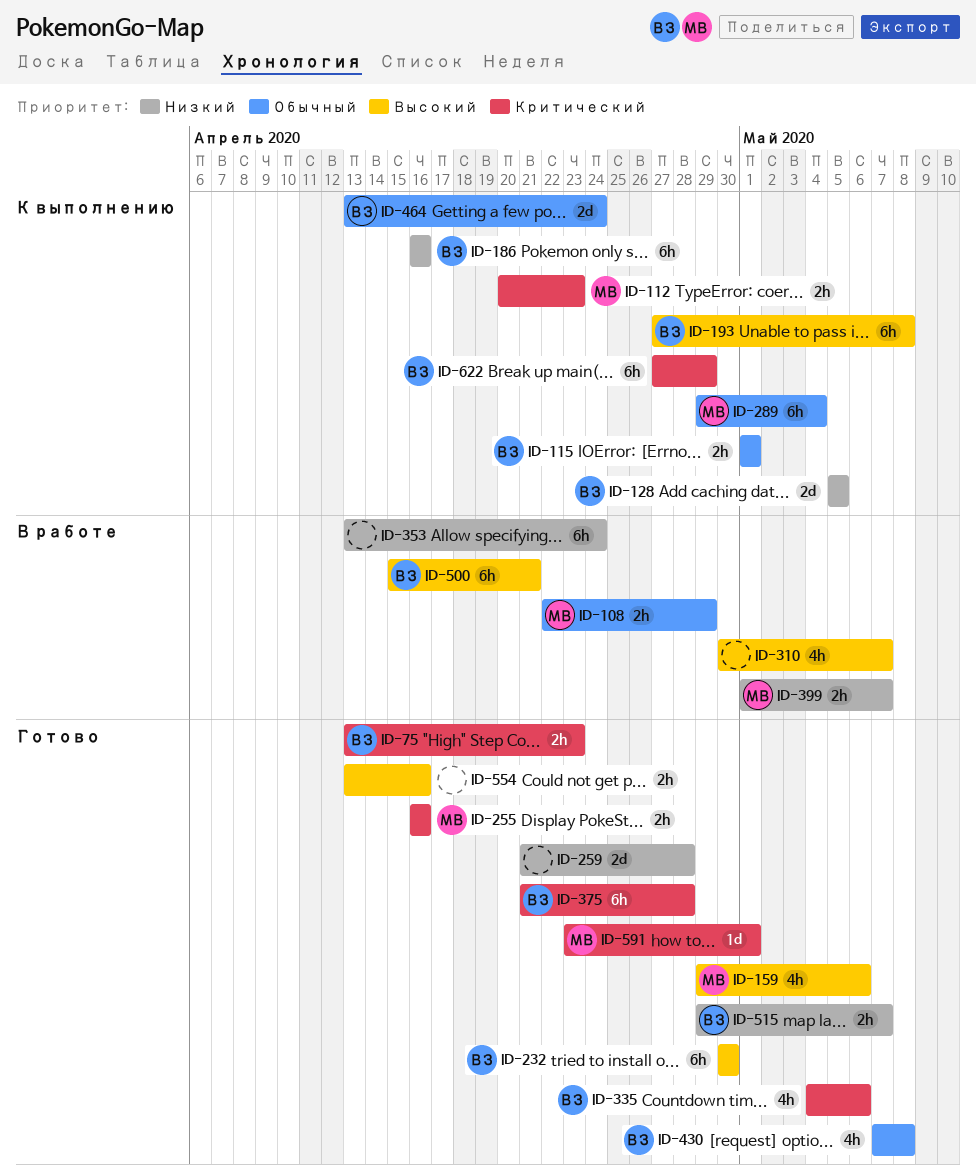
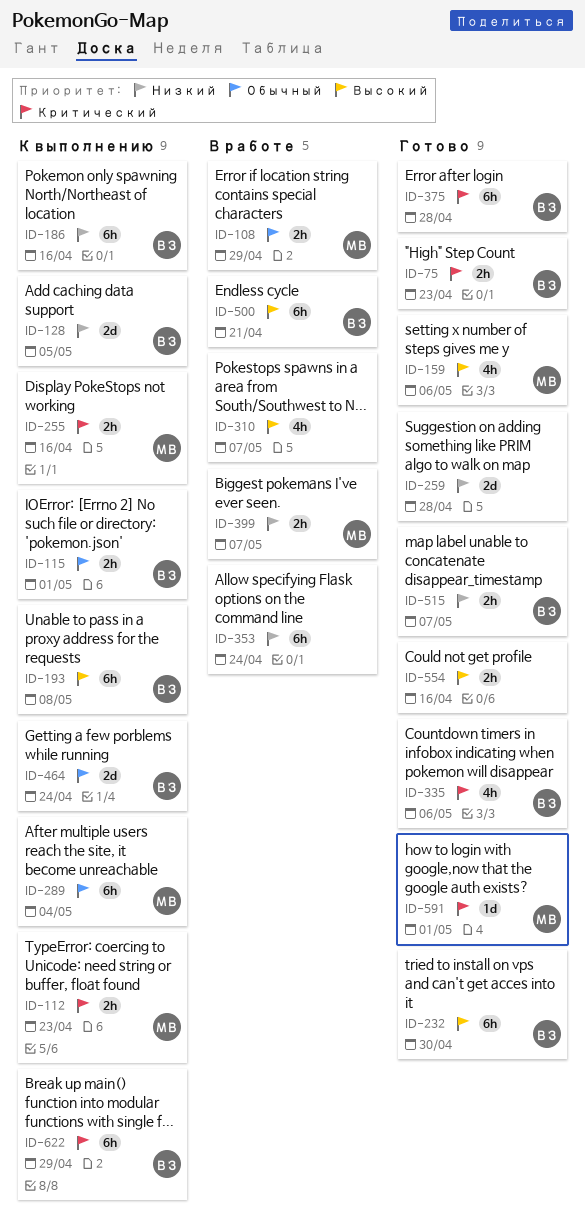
ID-255, status: Готово -> К выполнению
ID-430: present -> none

